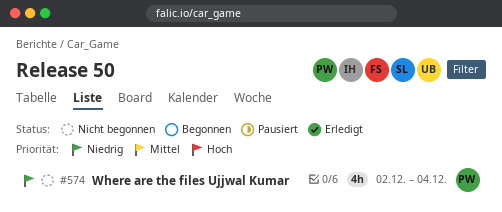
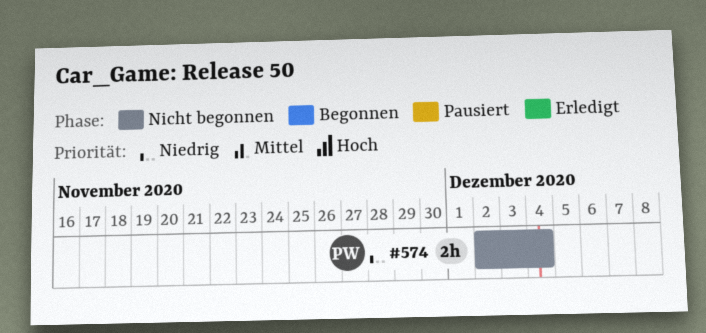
#574, estimate: 4h -> 2h

